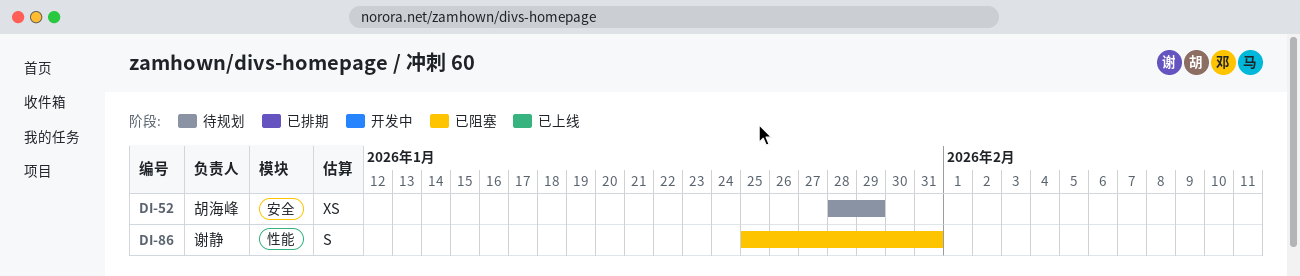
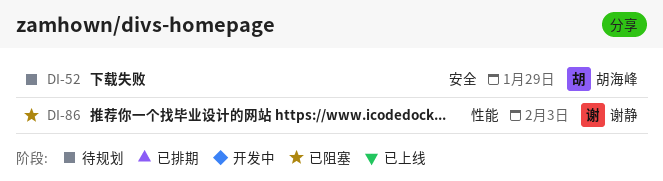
DI-86, due: Jan 31 -> Feb 3

